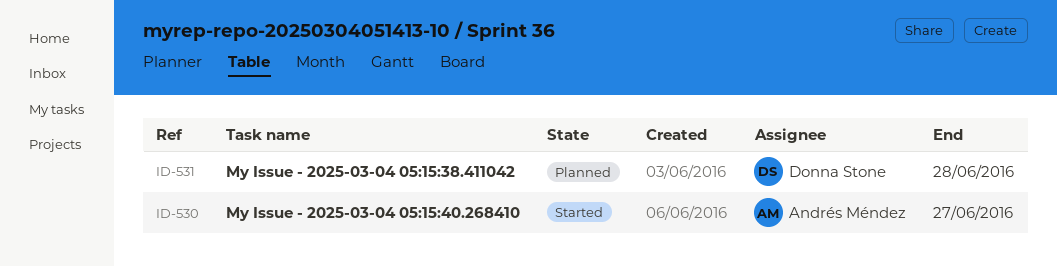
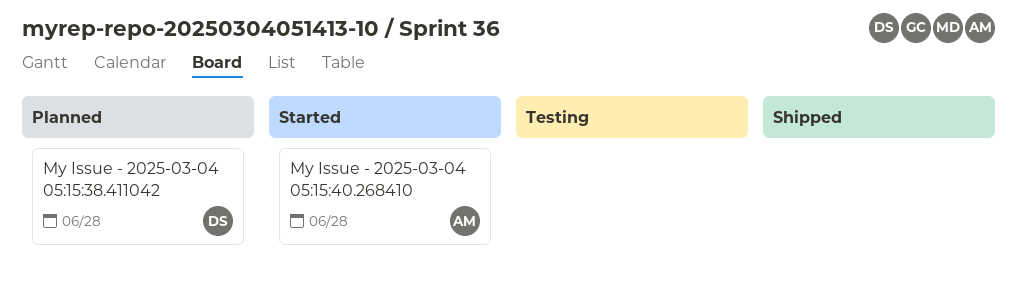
My Issue - 2025-03-04 05:15:40.268410, due: Jun 27 -> Jun 28

